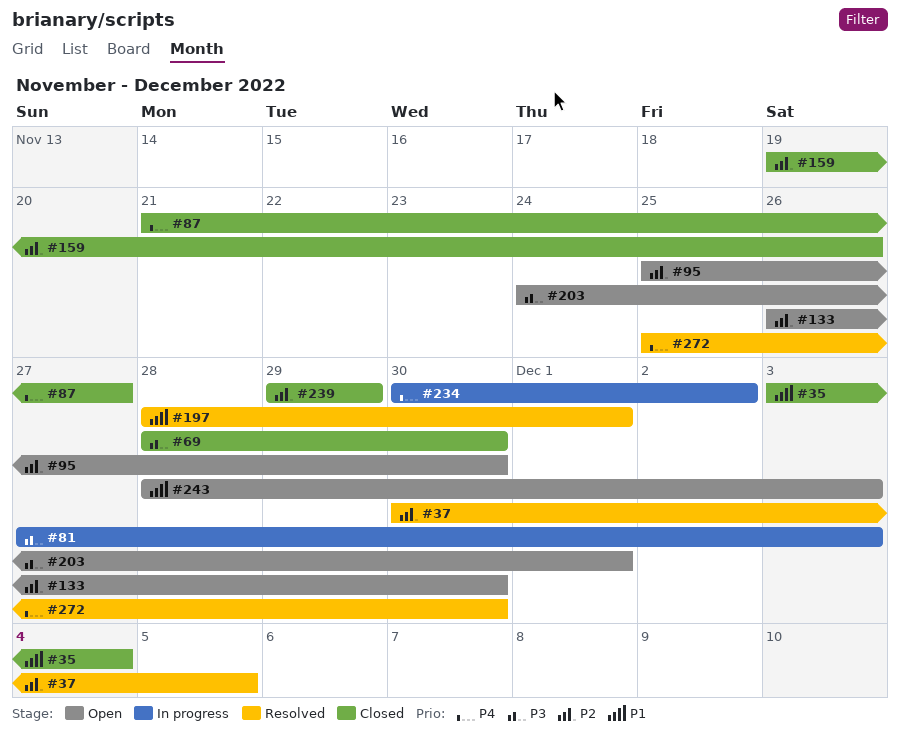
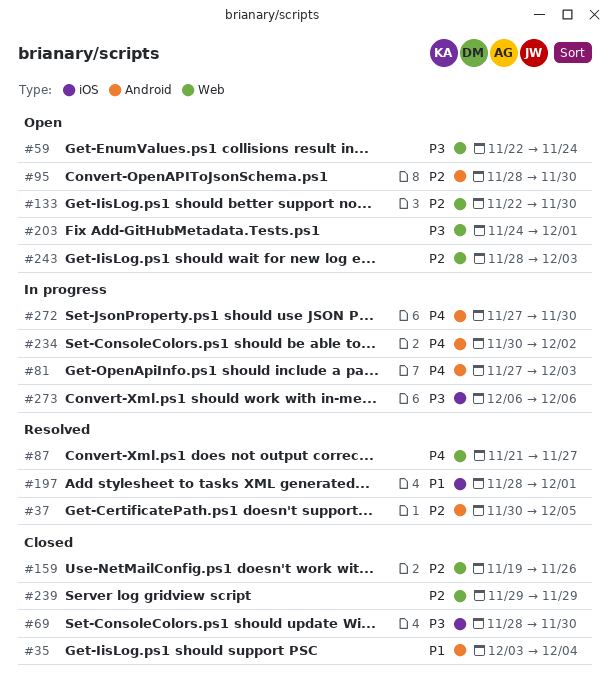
#59: none -> present
#81, priority: P3 -> P4
#87, status: Closed -> Resolved
#95, start: Nov 25 -> Nov 28
#133, start: Nov 26 -> Nov 22
#243, priority: P1 -> P2
#272, status: Resolved -> In progress
#272, start: Nov 25 -> Nov 27
#273: none -> present

